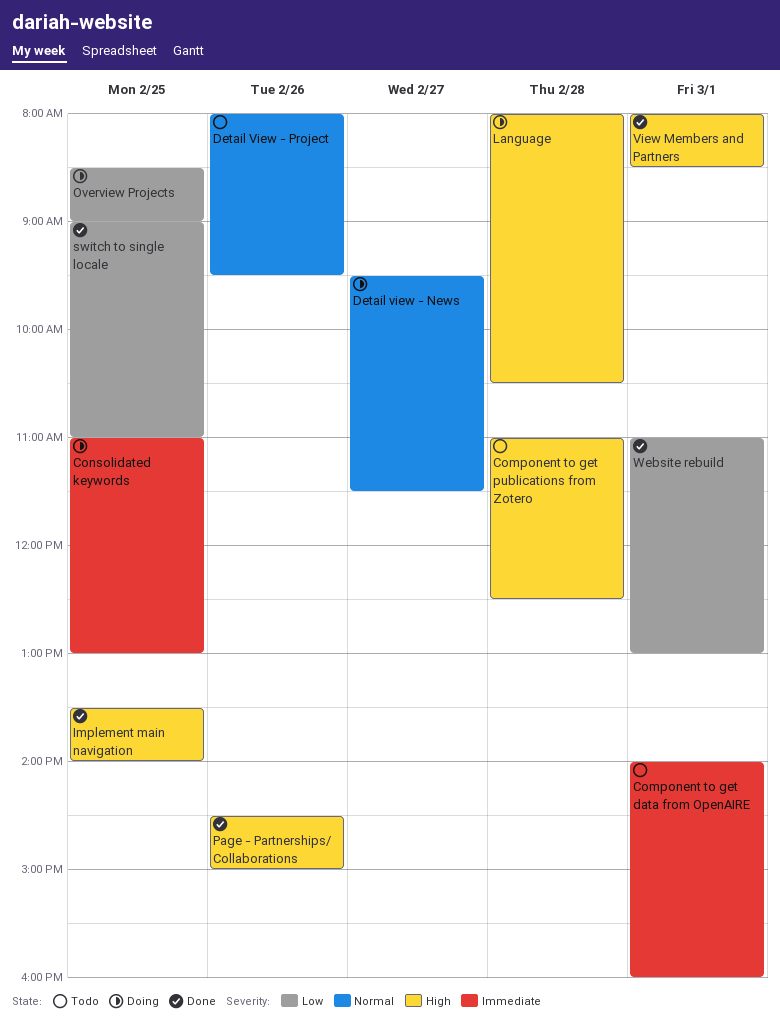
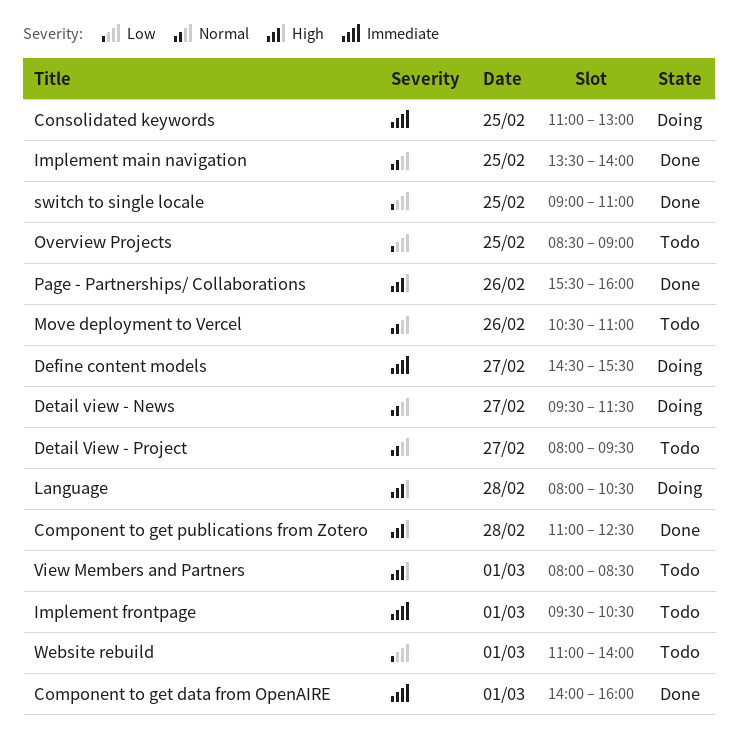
Component to get data from OpenAIRE, status: Todo -> Done
Component to get publications from Zotero, status: Todo -> Done
Define content models: none -> present
Detail View - Project, day: Feb 26 -> Feb 27
Implement frontpage: none -> present
Implement main navigation, priority: High -> Normal
Move deployment to Vercel: none -> present
Overview Projects, status: Doing -> Todo
Page - Partnerships/ Collaborations, begins: 14:30 -> 15:30
Page - Partnerships/ Collaborations, ends: 15:00 -> 16:00
View Members and Partners, status: Done -> Todo
Website rebuild, status: Done -> Todo
Website rebuild, ends: 13:00 -> 14:00

